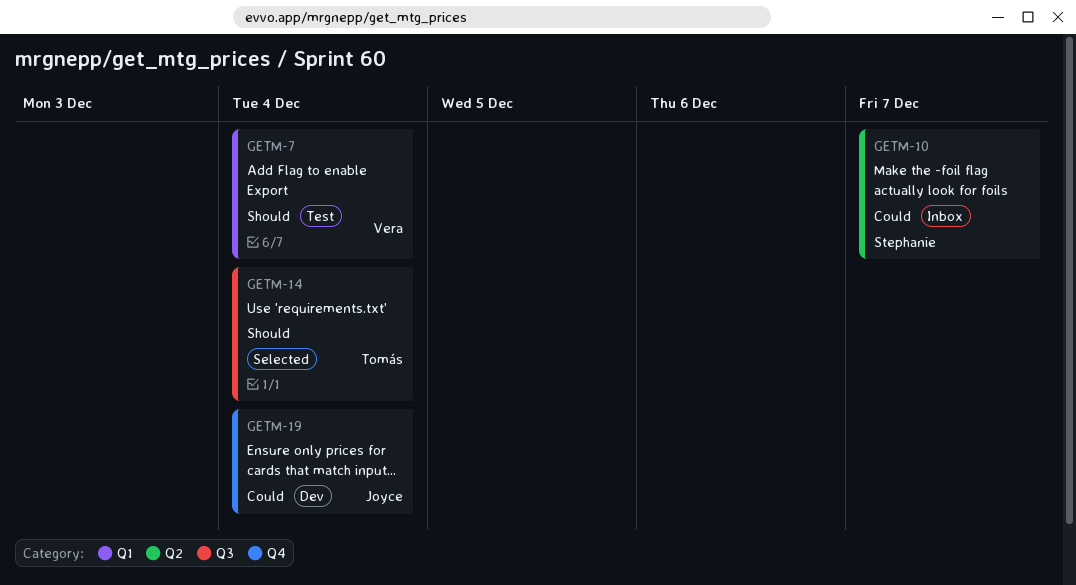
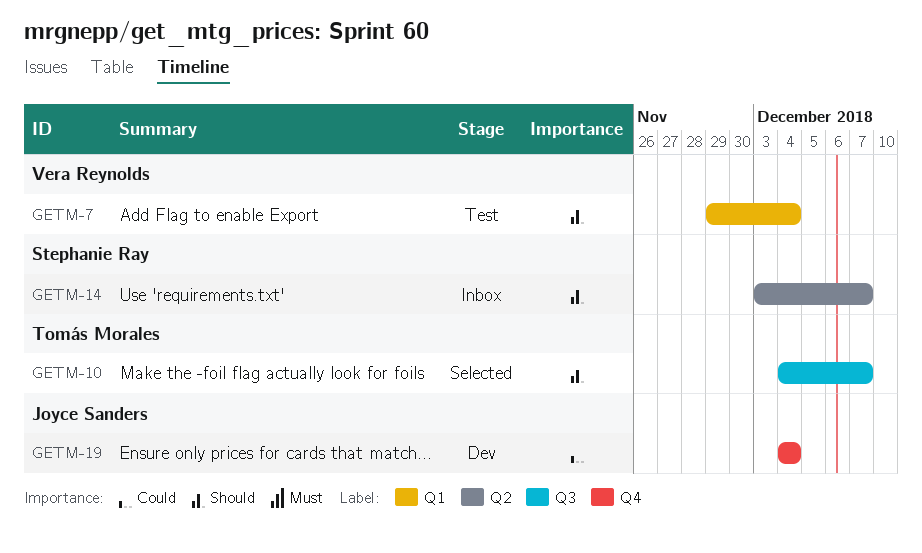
GETM-10, status: Inbox -> Selected
GETM-10, owner: Stephanie Ray -> Tomás Morales
GETM-10, priority: Could -> Should
GETM-10, label: Q2 -> Q3
GETM-14, status: Selected -> Inbox
GETM-14, owner: Tomás Morales -> Stephanie Ray
GETM-14, label: Q3 -> Q2
GETM-14, due: Dec 4 -> Dec 7

